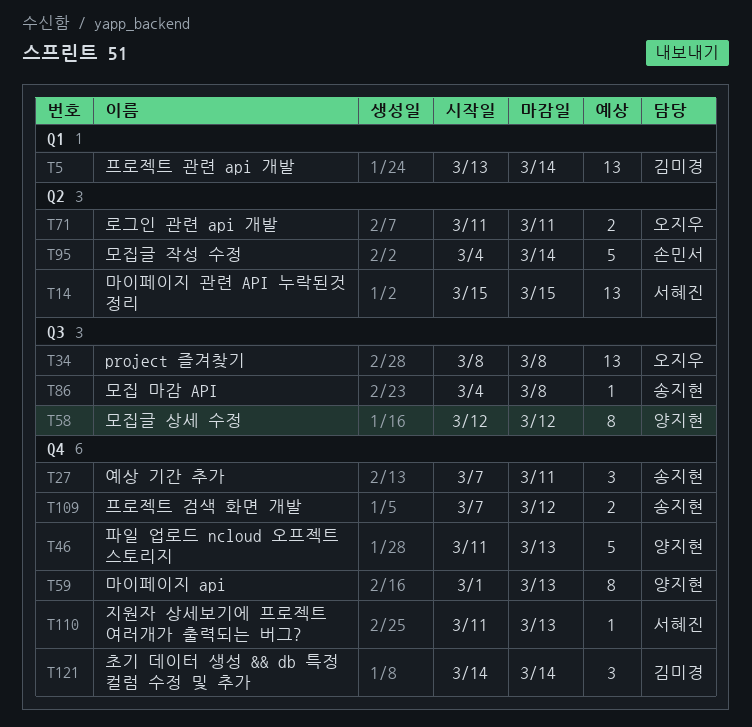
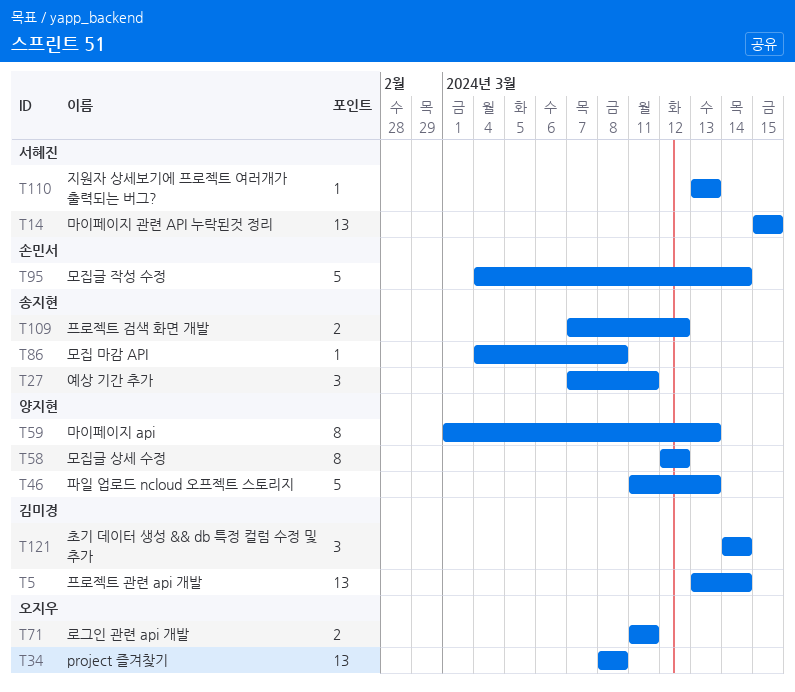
T110, start: Mar 11 -> Mar 13

